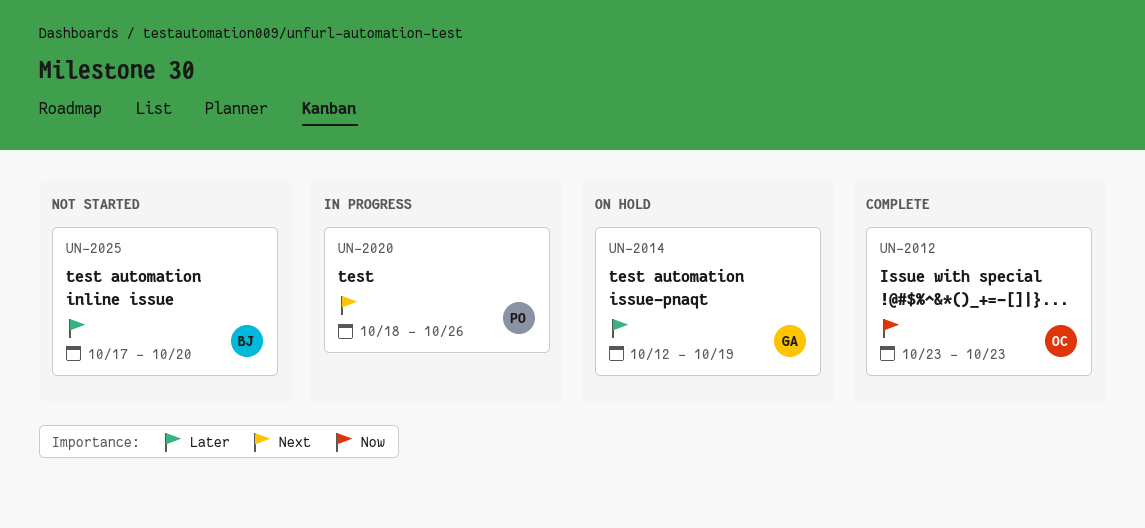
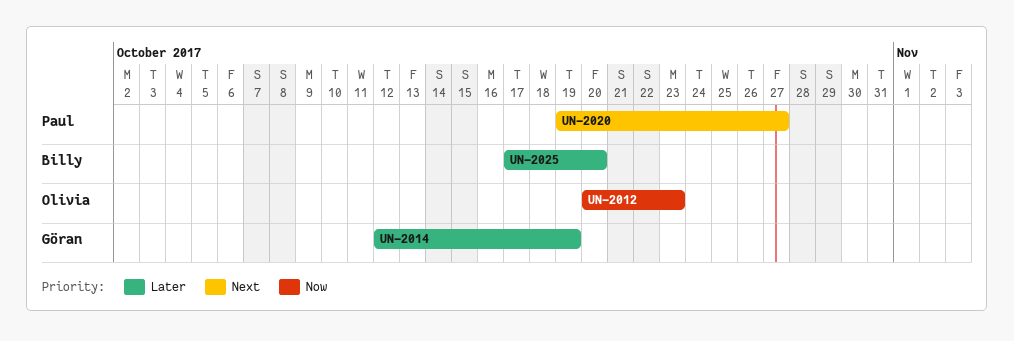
UN-2012, start: Oct 23 -> Oct 20
UN-2020, start: Oct 18 -> Oct 19
UN-2020, due: Oct 26 -> Oct 27

